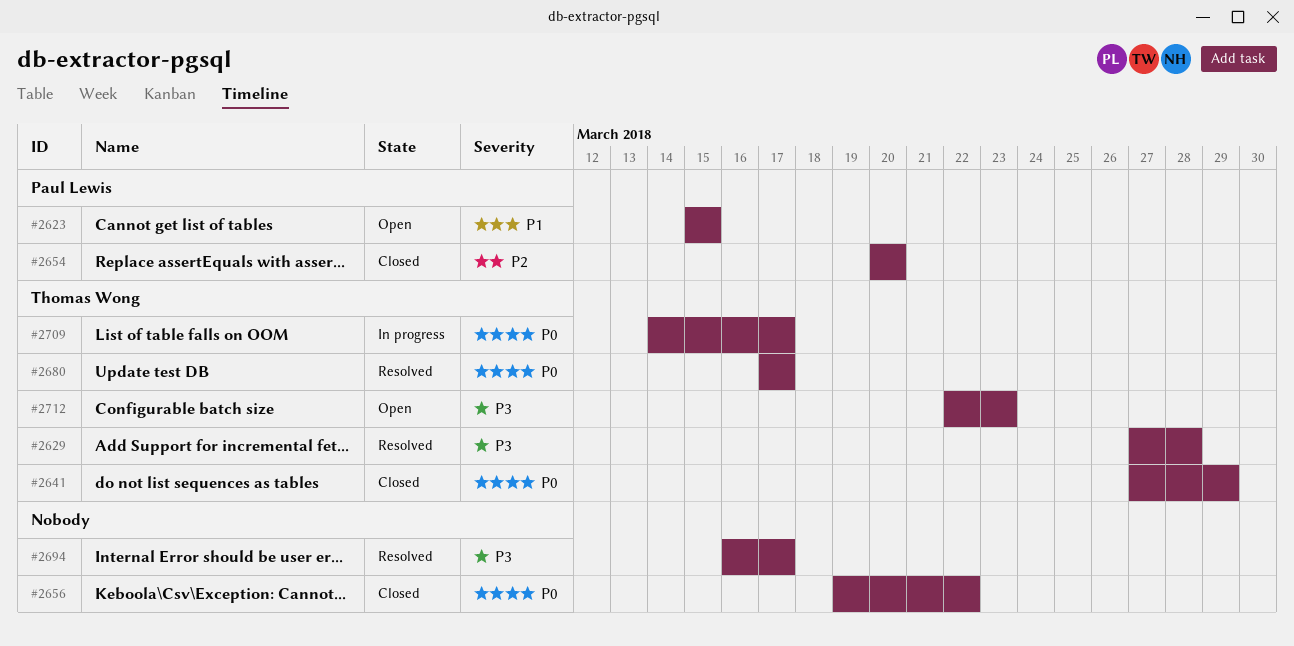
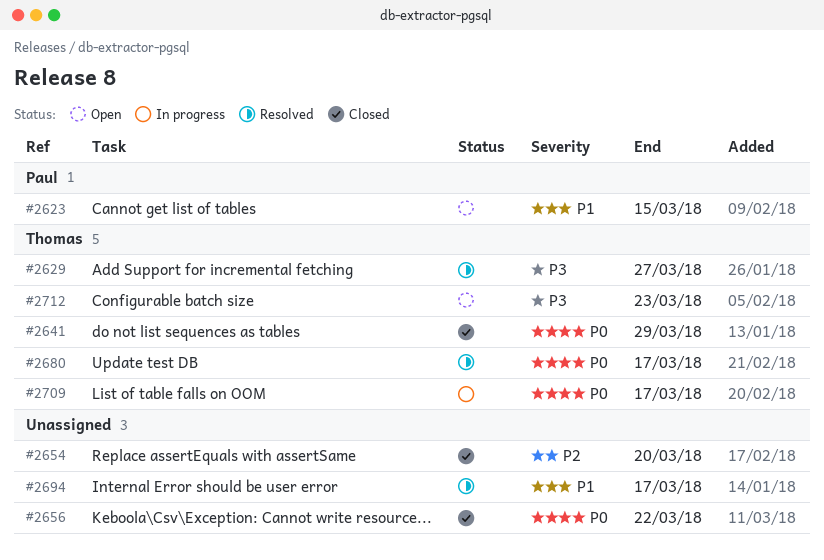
#2629, due: Mar 28 -> Mar 27
#2654, owner: Paul Lewis -> none
#2694, priority: P3 -> P1

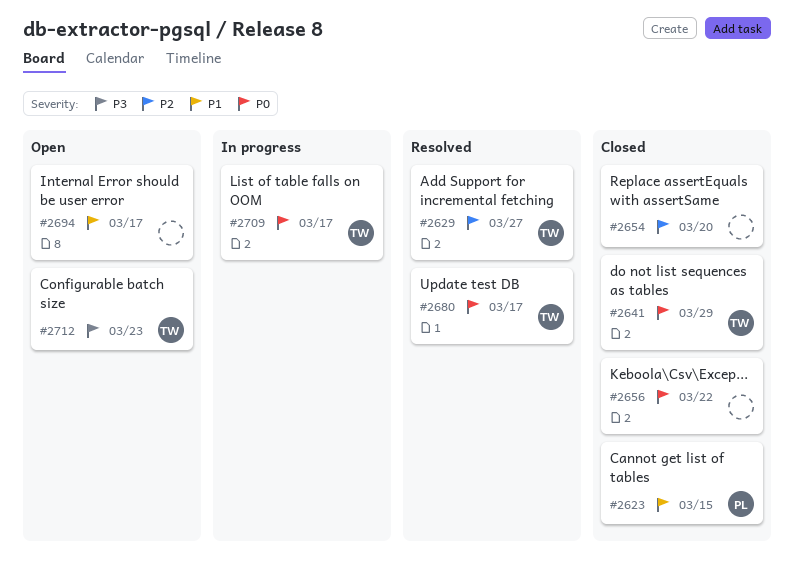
#2623, status: Open -> Closed
#2629, priority: P3 -> P2
#2694, status: Resolved -> Open

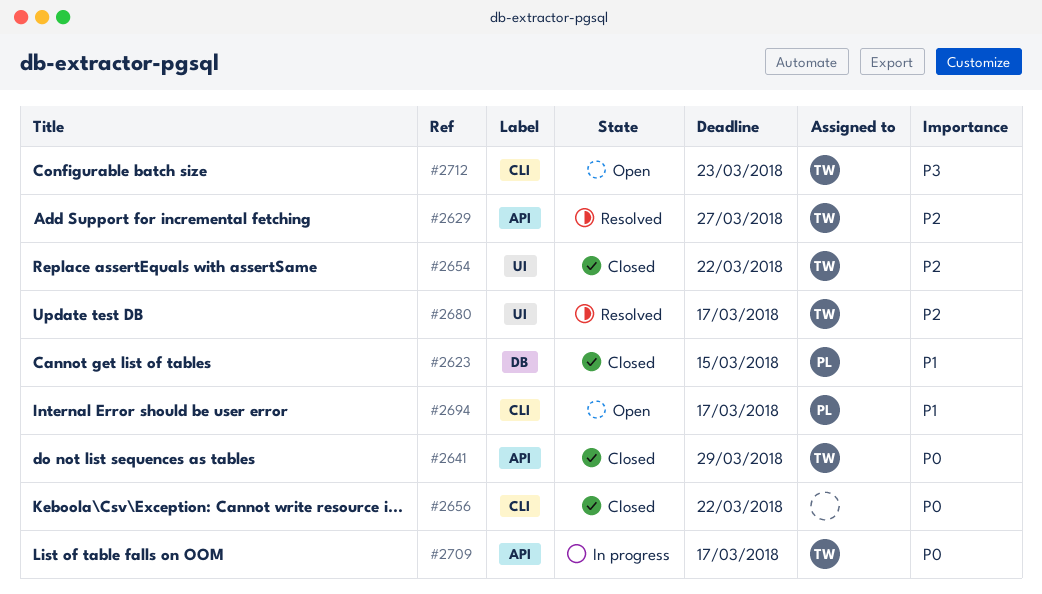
#2654, owner: none -> TW
#2654, due: Mar 20 -> Mar 22
#2680, priority: P0 -> P2
#2694, owner: none -> PL

